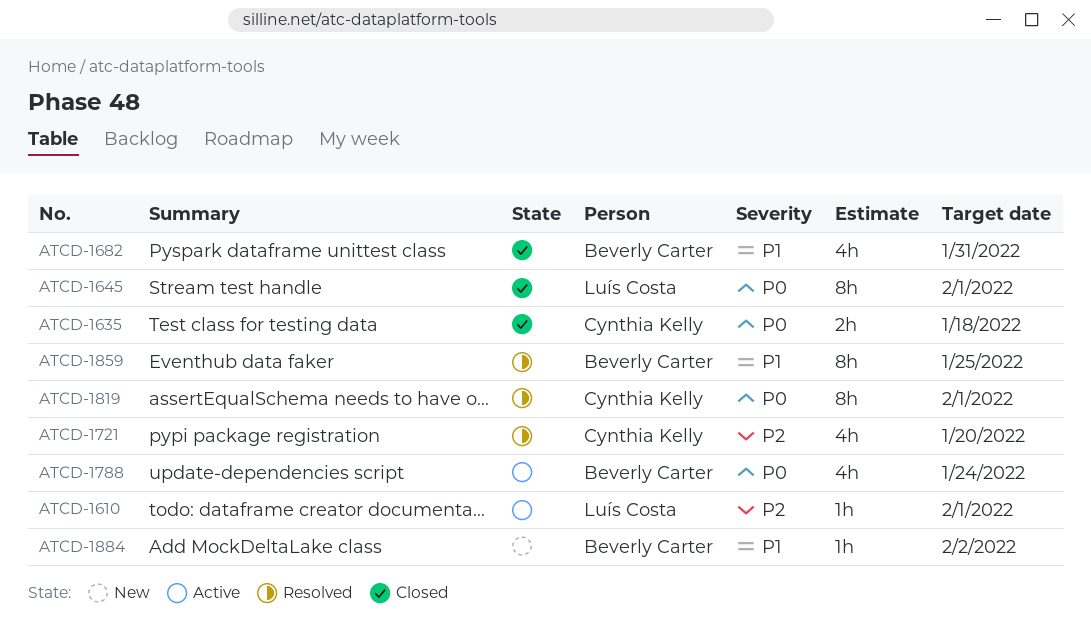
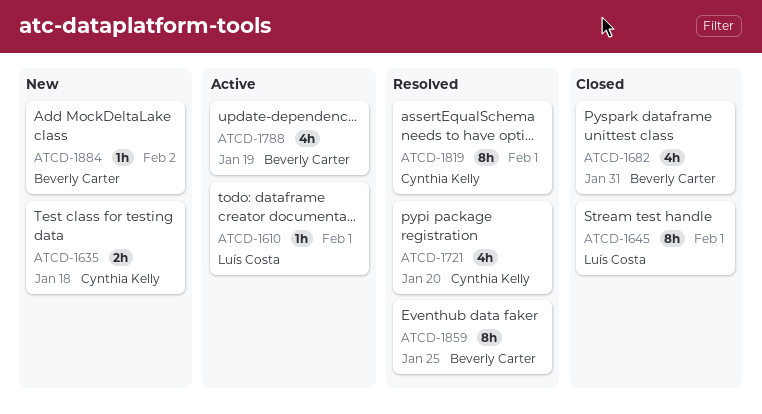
ATCD-1635, status: Closed -> New
ATCD-1788, due: Jan 24 -> Jan 19

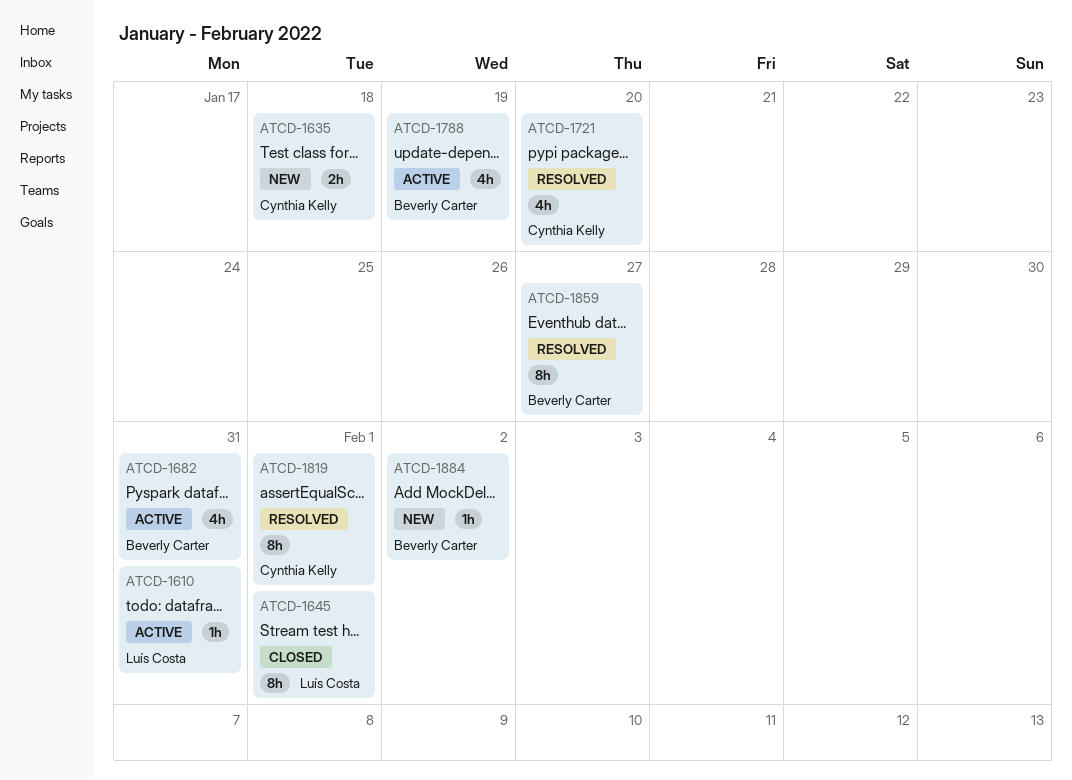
ATCD-1610, due: Feb 1 -> Jan 31
ATCD-1682, status: Closed -> Active
ATCD-1859, due: Jan 25 -> Jan 27

